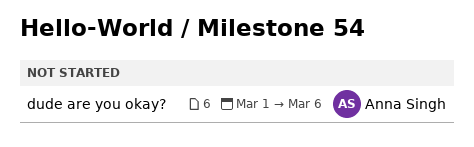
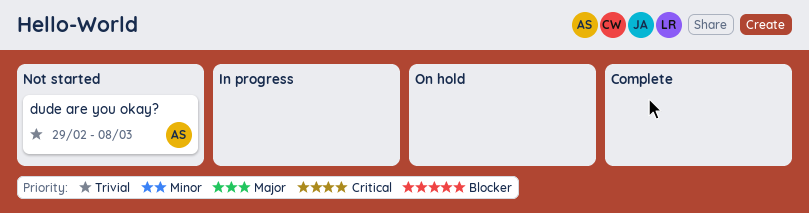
dude are you okay?, start: Mar 1 -> Feb 29
dude are you okay?, due: Mar 6 -> Mar 8

